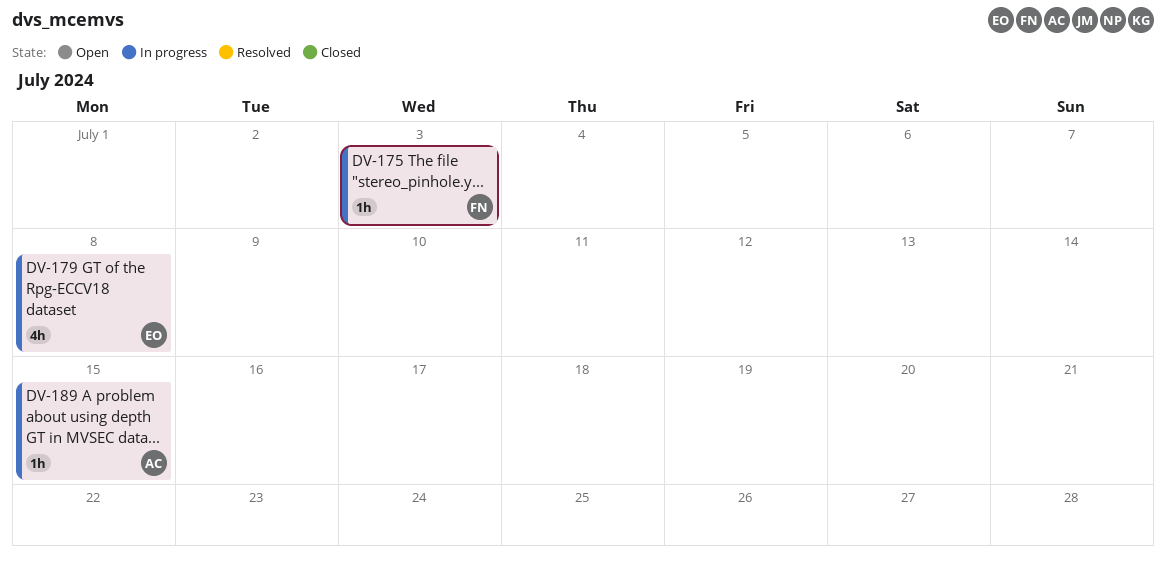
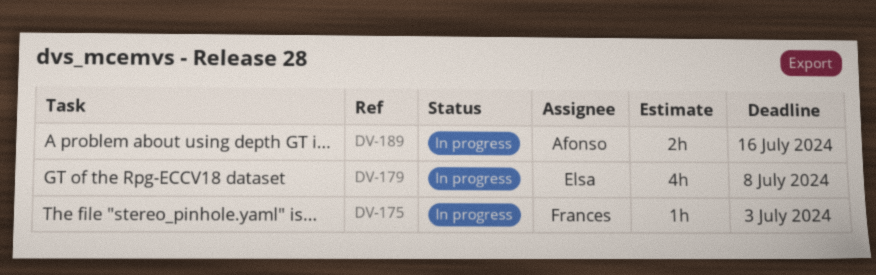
DV-189, estimate: 1h -> 2h
DV-189, due: Jul 15 -> Jul 16

